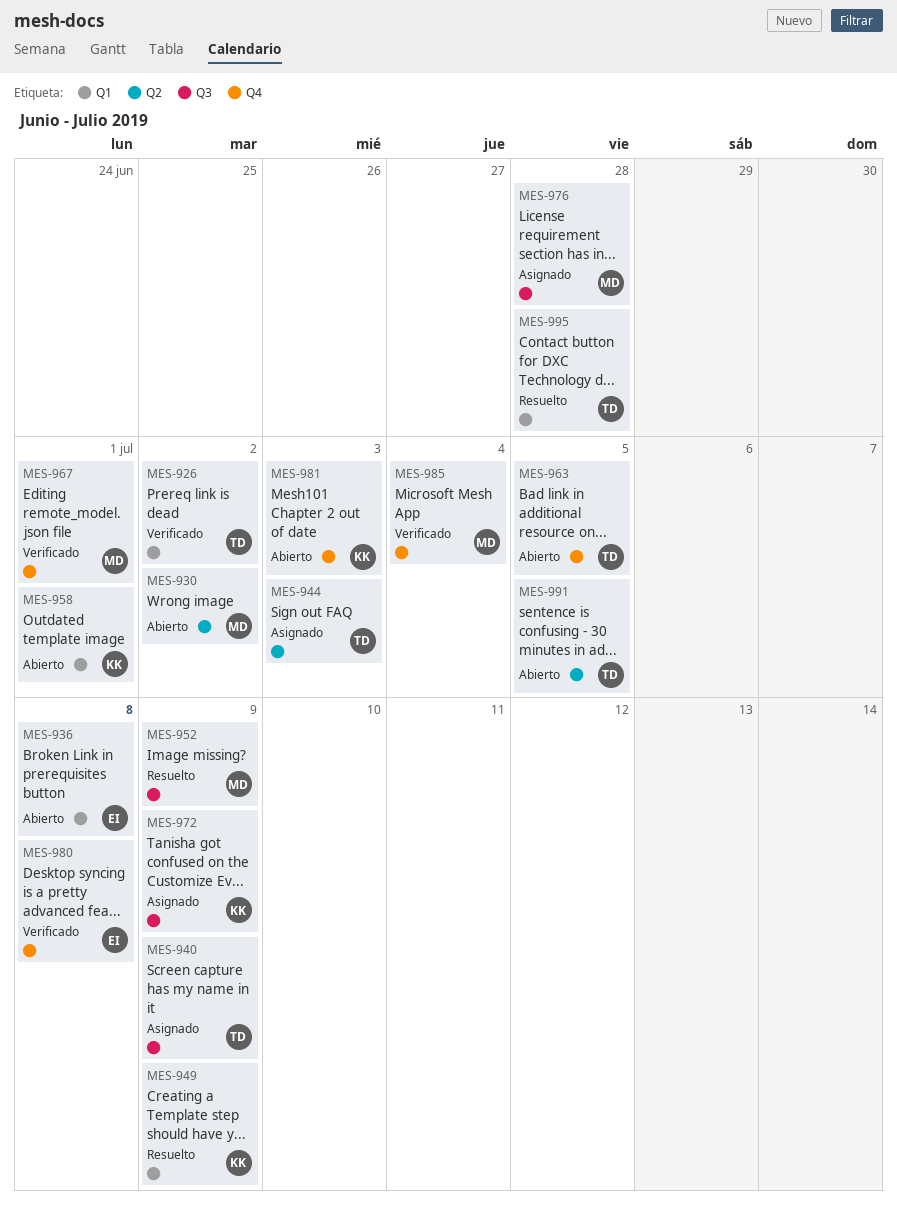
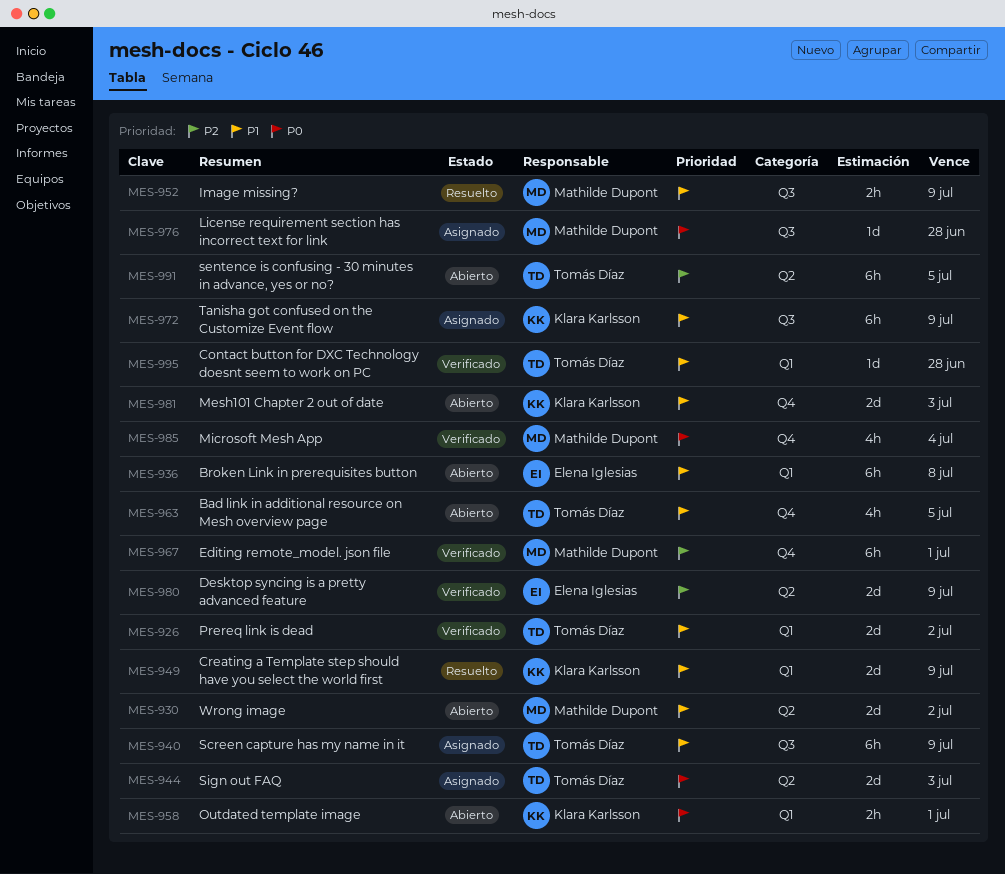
MES-980, label: Q4 -> Q2
MES-980, due: Jul 8 -> Jul 9
MES-995, status: Resuelto -> Verificado

